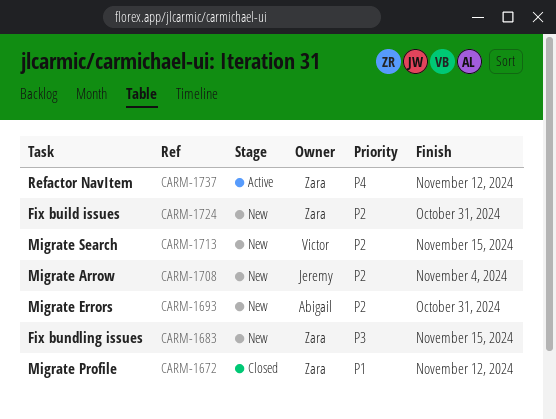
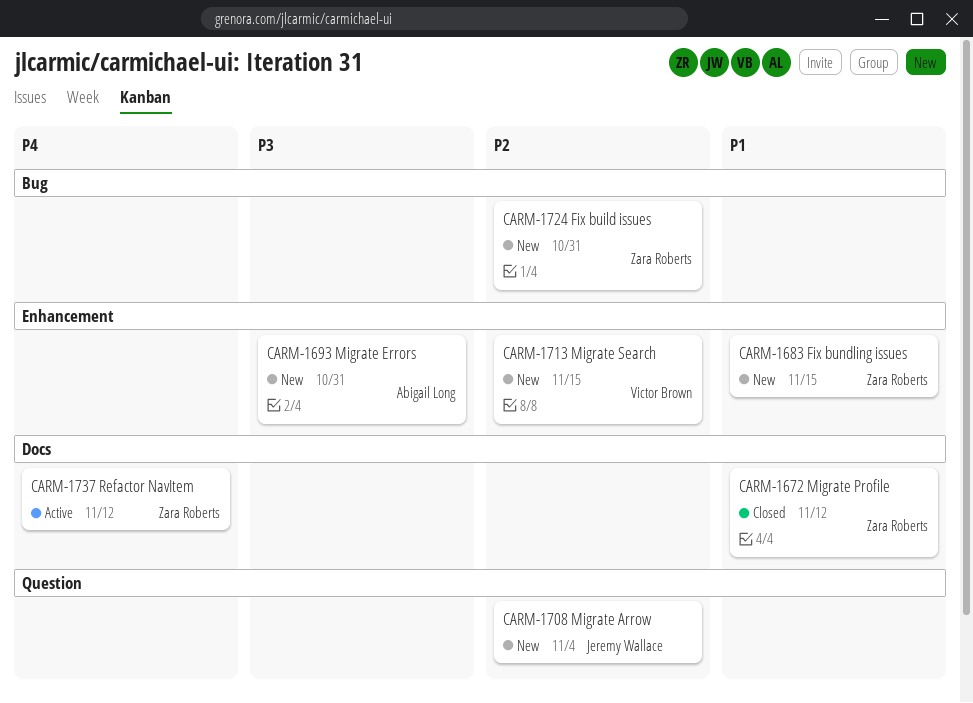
CARM-1683, priority: P3 -> P1
CARM-1693, priority: P2 -> P3

